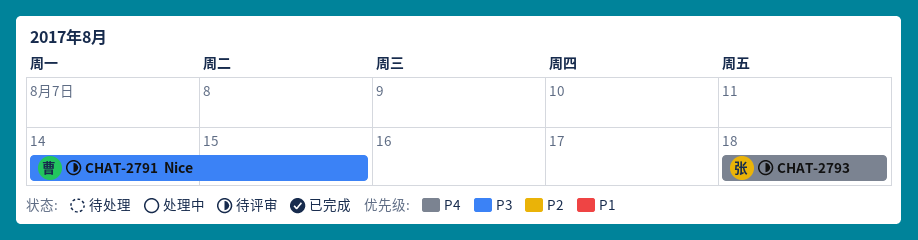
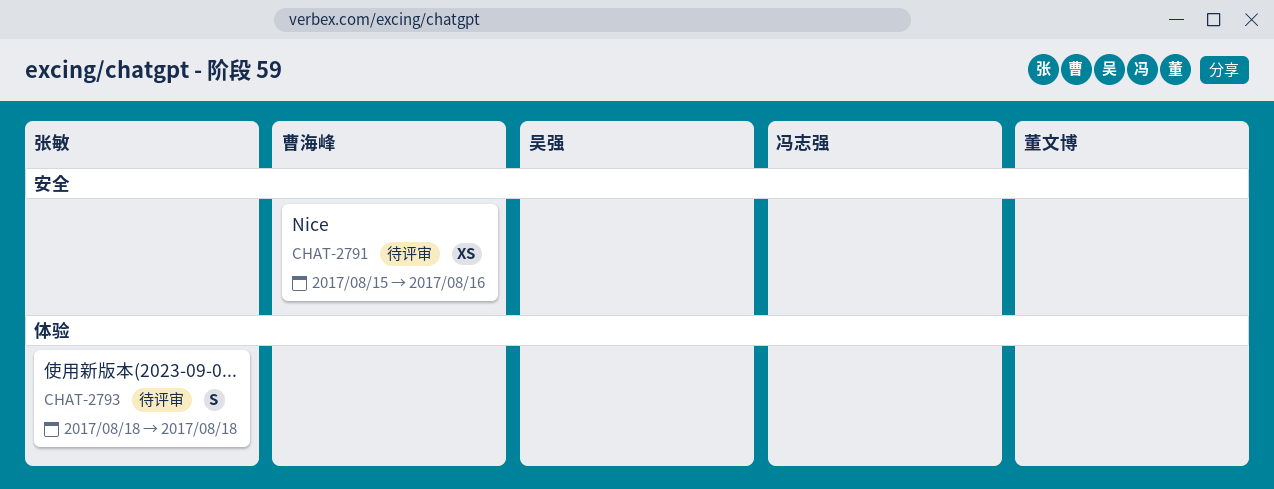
CHAT-2791, start: Aug 14 -> Aug 15
CHAT-2791, due: Aug 15 -> Aug 16

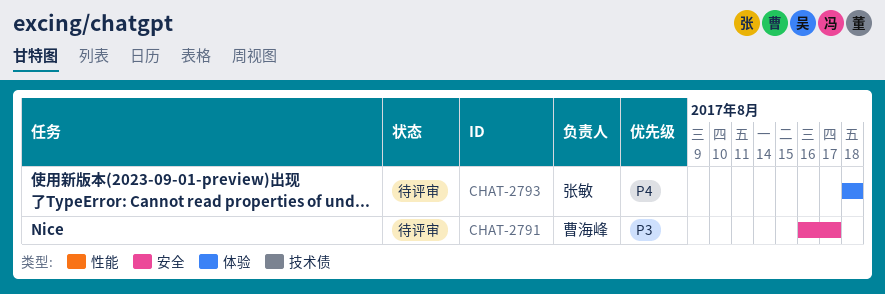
CHAT-2791, start: Aug 15 -> Aug 16
CHAT-2791, due: Aug 16 -> Aug 17

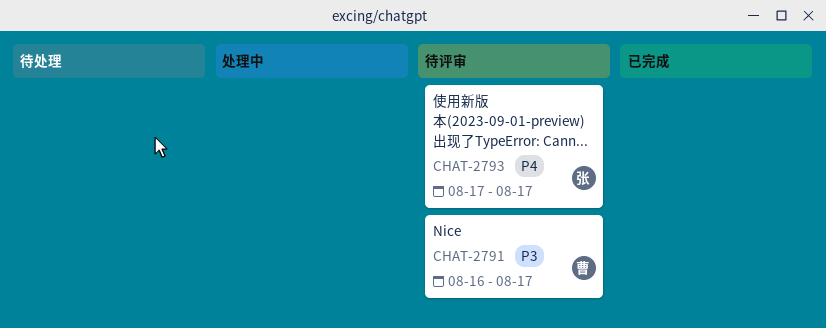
CHAT-2793, start: Aug 18 -> Aug 17
CHAT-2793, due: Aug 18 -> Aug 17

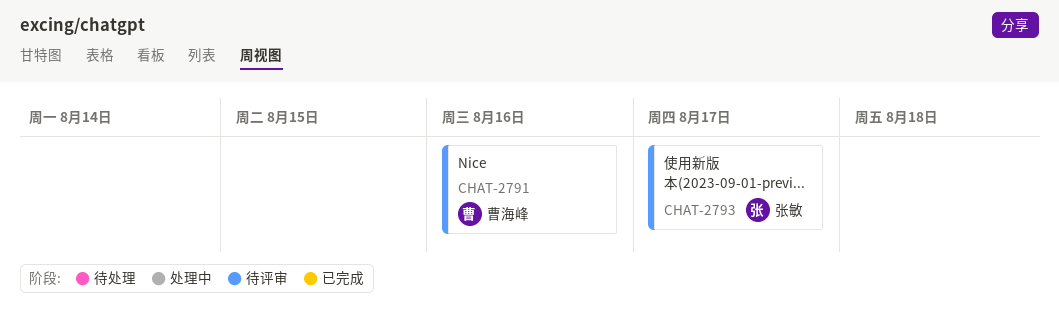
CHAT-2791, due: Aug 17 -> Aug 16

